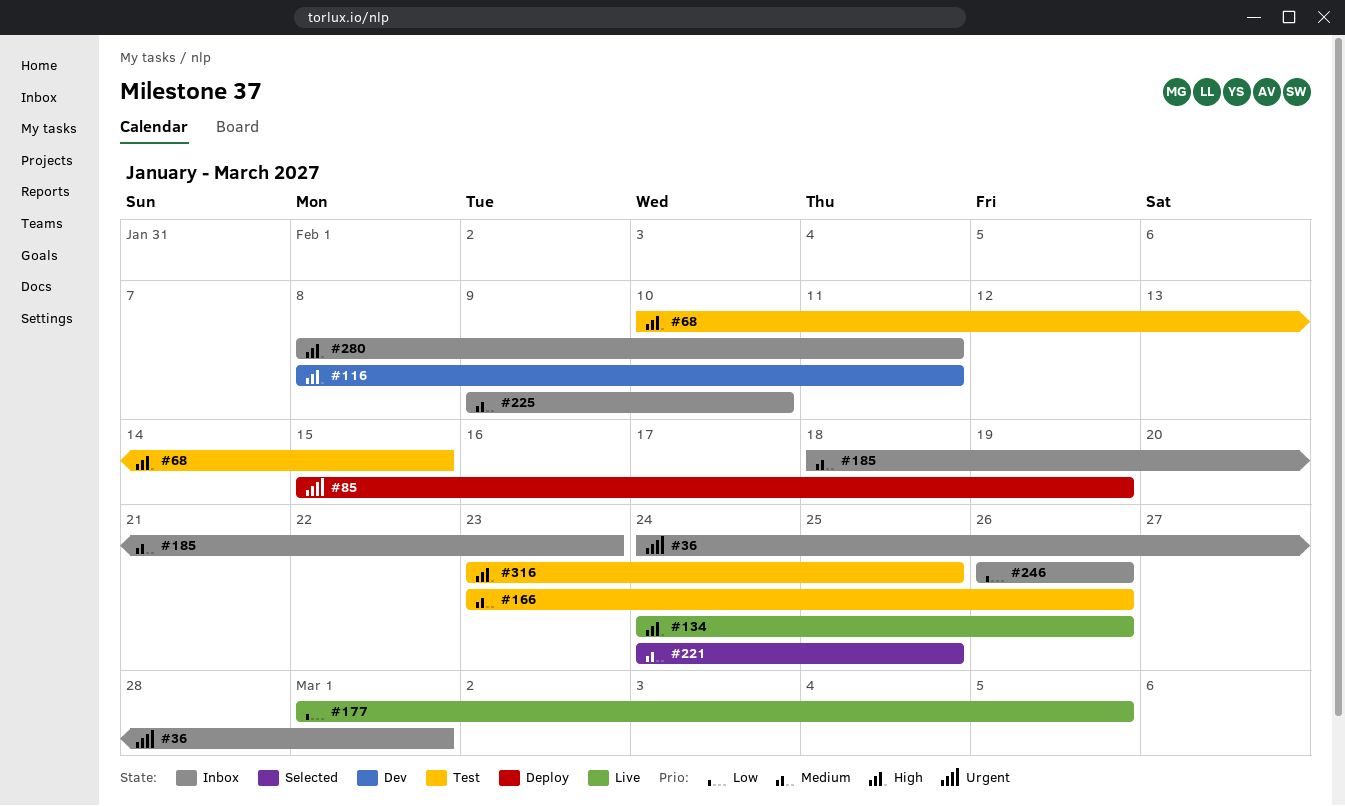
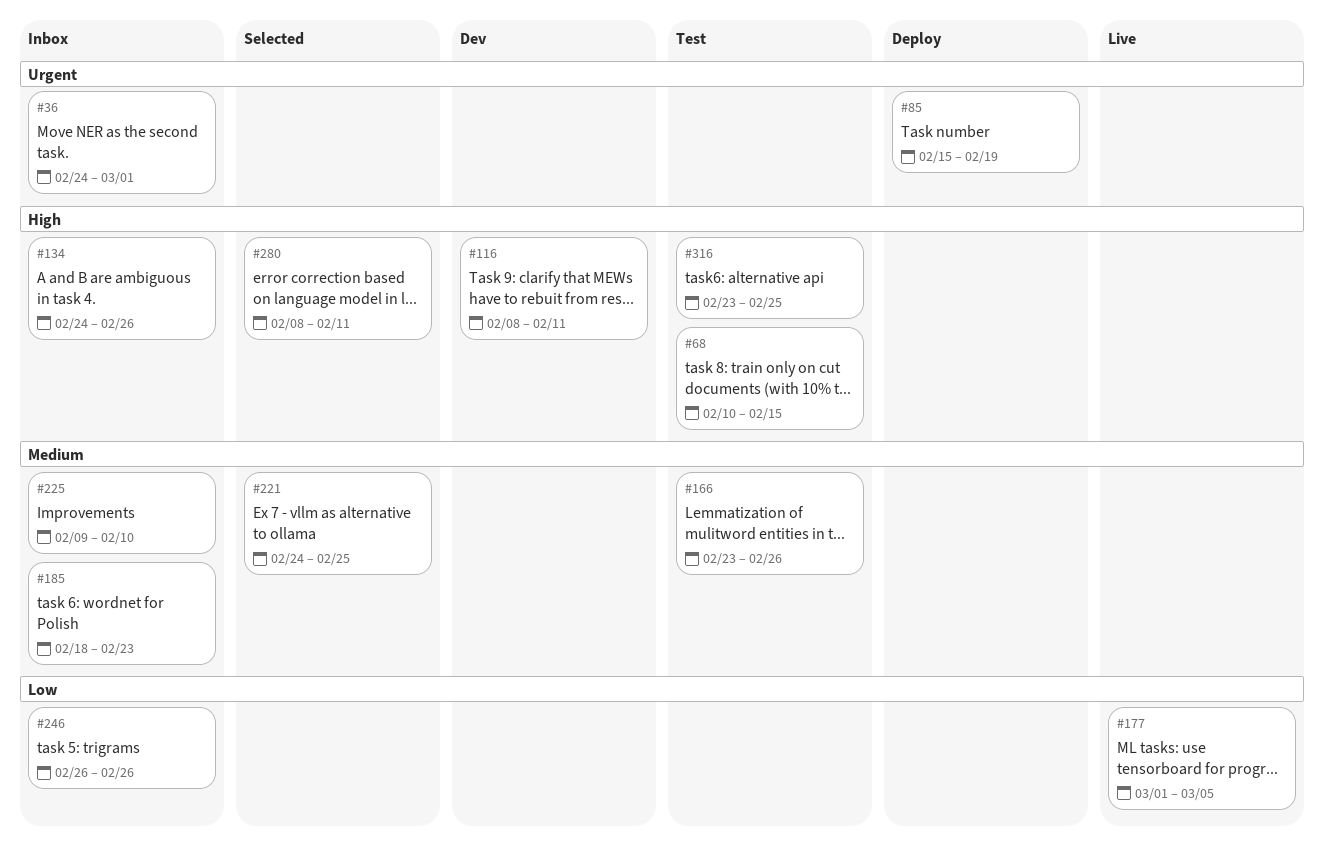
#134, status: Live -> Inbox
#280, status: Inbox -> Selected

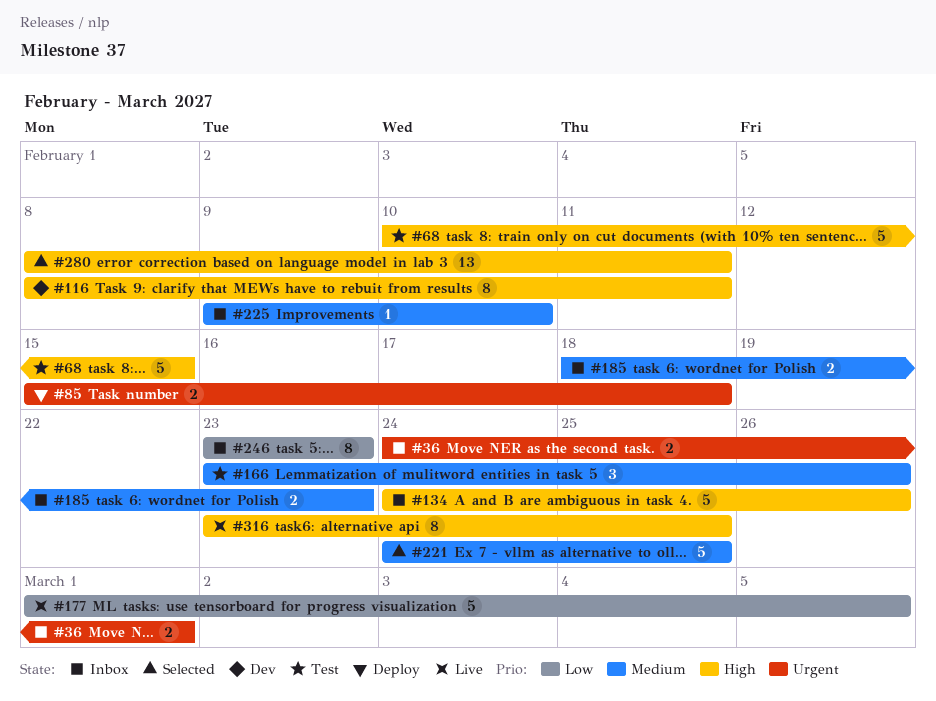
#85, due: Feb 19 -> Feb 18
#246, start: Feb 26 -> Feb 23
#246, due: Feb 26 -> Feb 23
#316, status: Test -> Live

